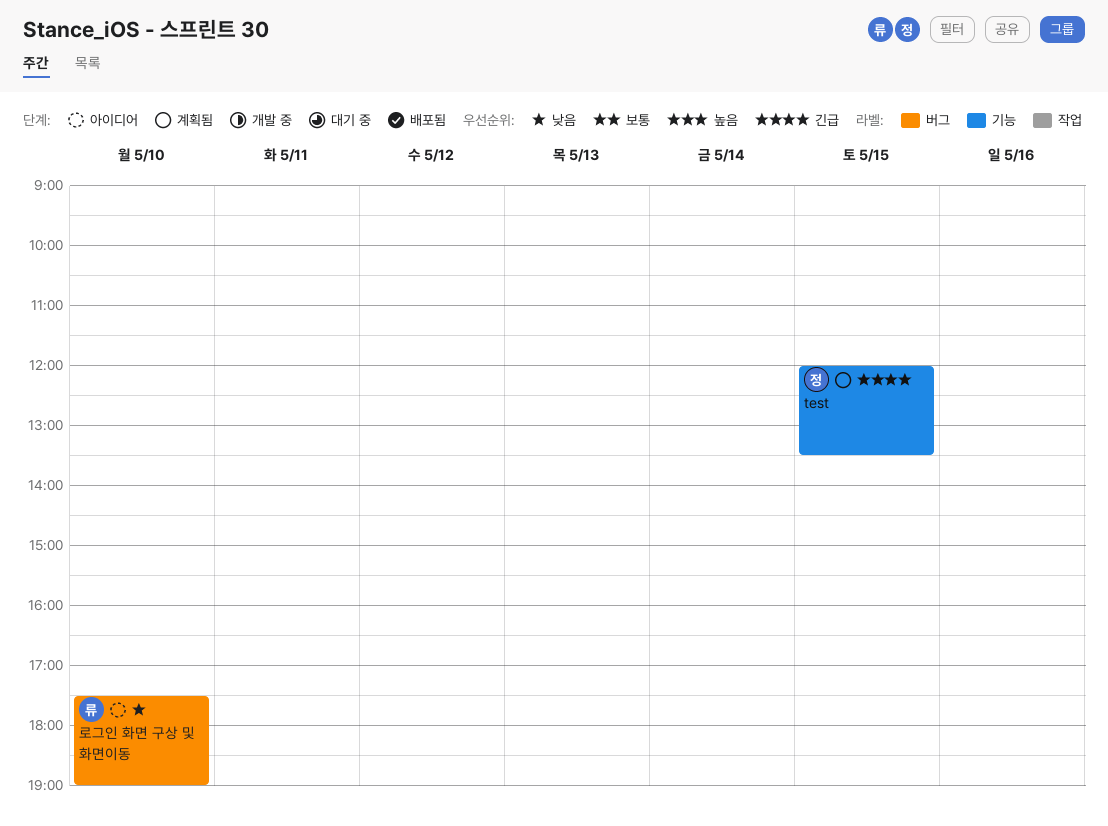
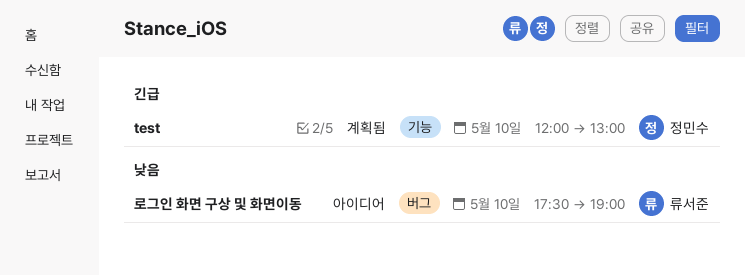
test, day: May 15 -> May 10
test, ends: 13:30 -> 13:00

